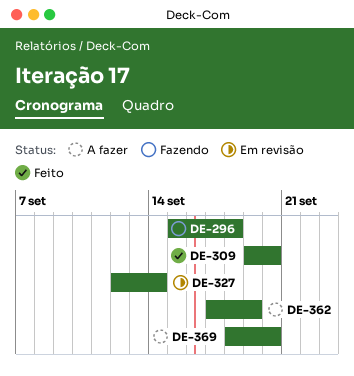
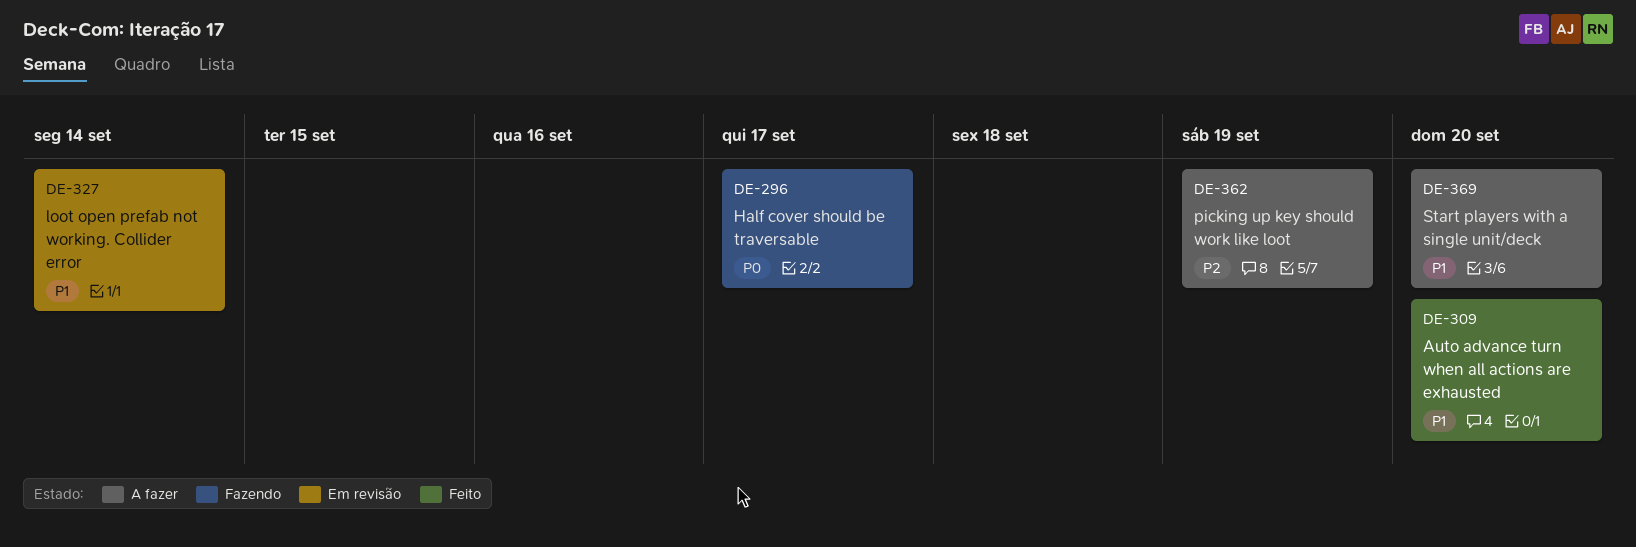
DE-296, due: Sep 18 -> Sep 17

